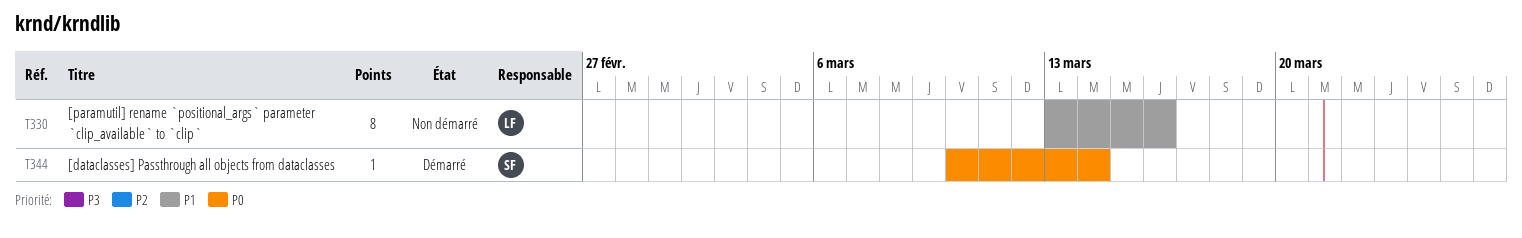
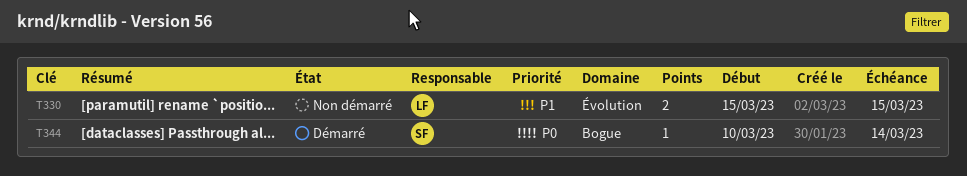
T330, estimate: 8 -> 2
T330, start: Mar 13 -> Mar 15
T330, due: Mar 16 -> Mar 15

